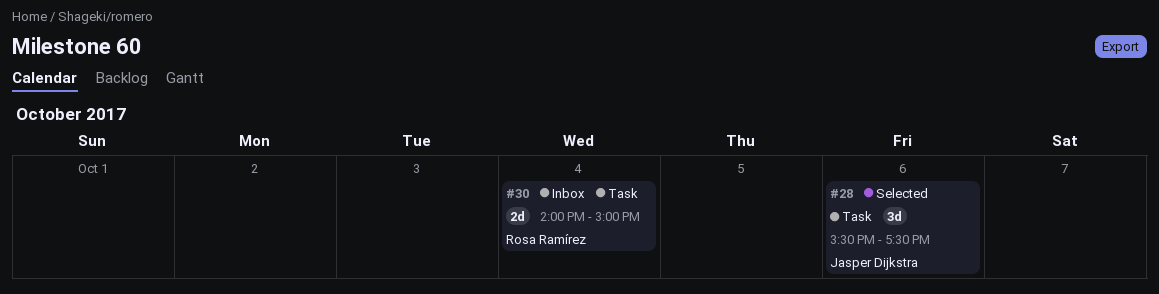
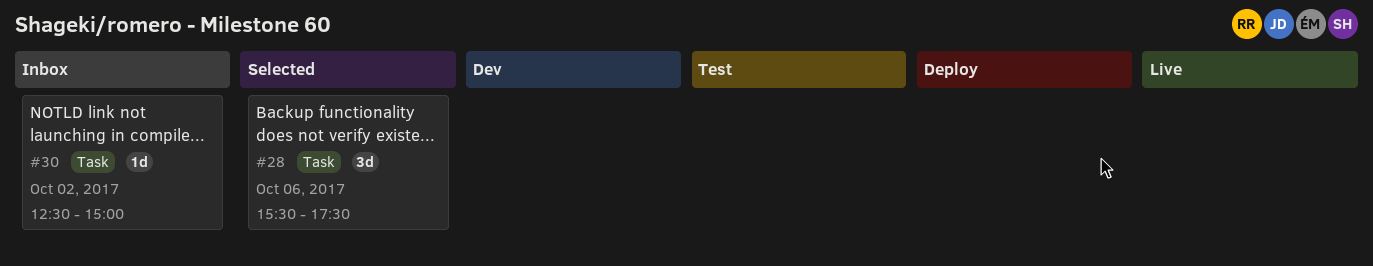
#30, estimate: 2d -> 1d
#30, day: Oct 4 -> Oct 2
#30, begins: 14:00 -> 12:30

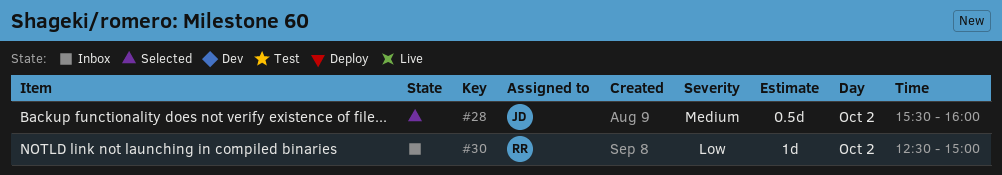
#28, estimate: 3d -> 0.5d
#28, day: Oct 6 -> Oct 2
#28, ends: 17:30 -> 16:00

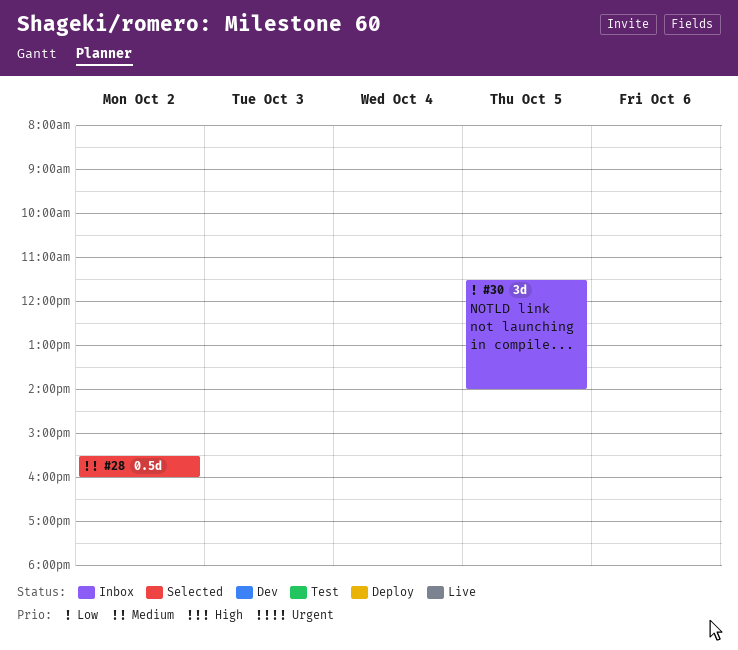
#30, estimate: 1d -> 3d
#30, day: Oct 2 -> Oct 5
#30, begins: 12:30 -> 11:30
#30, ends: 15:00 -> 14:00

